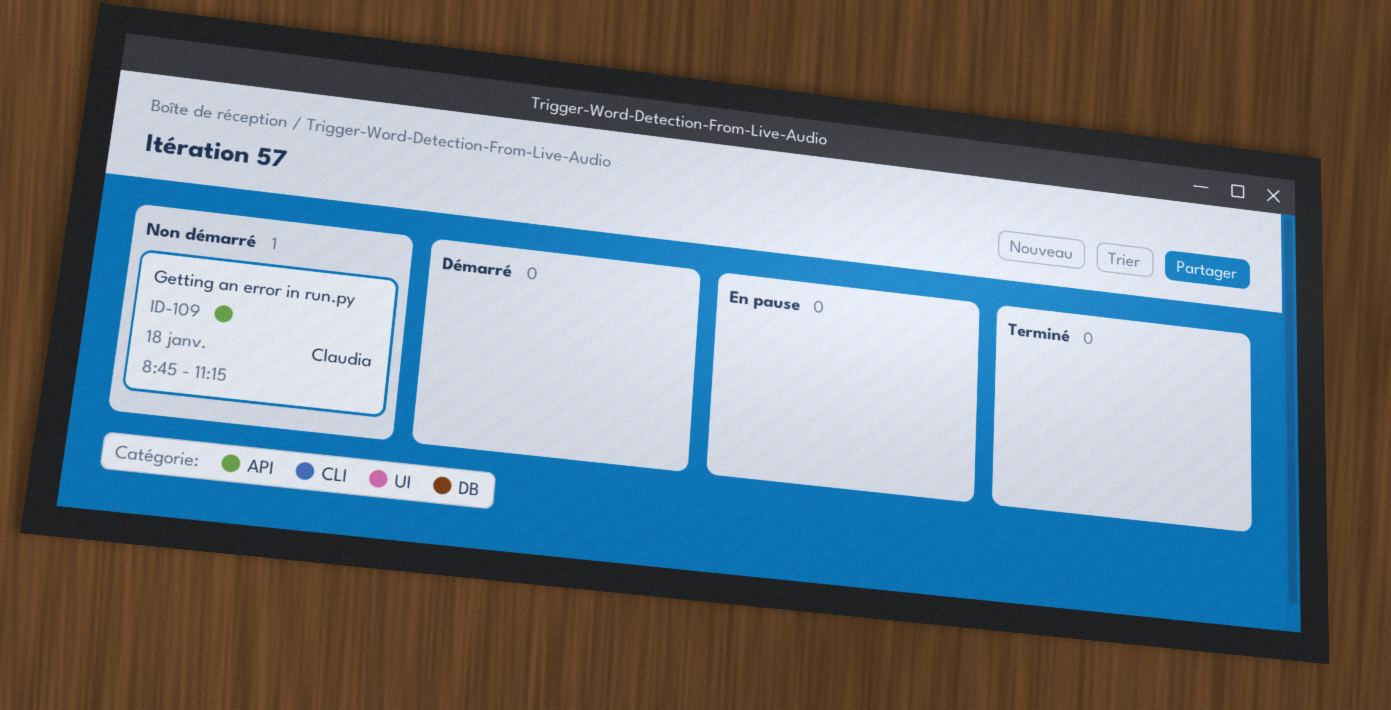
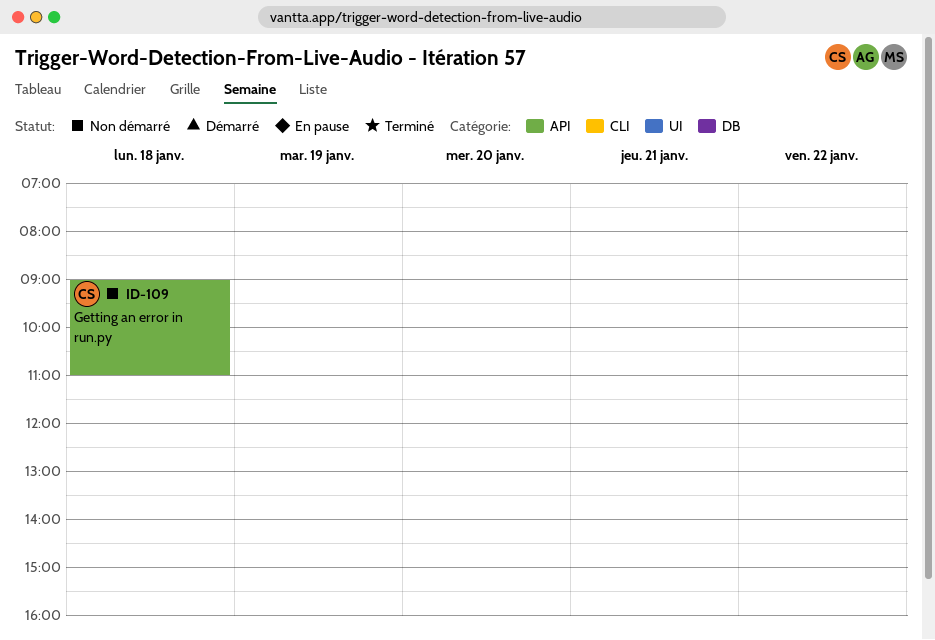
ID-109, begins: 08:45 -> 09:00
ID-109, ends: 11:15 -> 11:00

